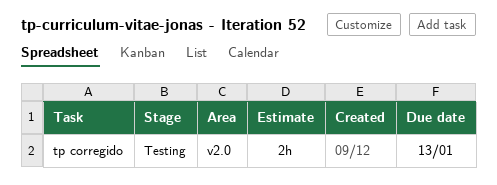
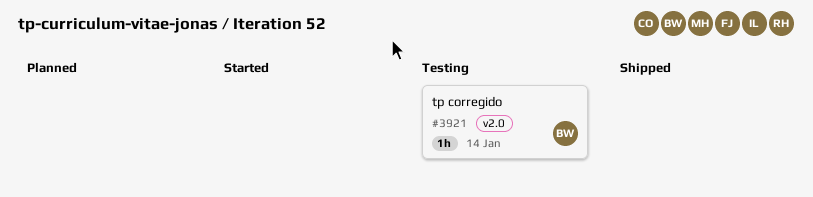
tp corregido, estimate: 2h -> 1h
tp corregido, due: Jan 13 -> Jan 14

